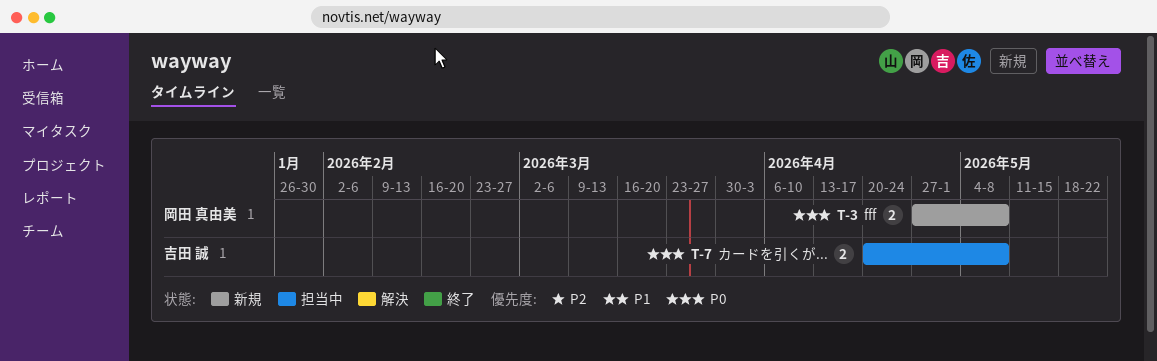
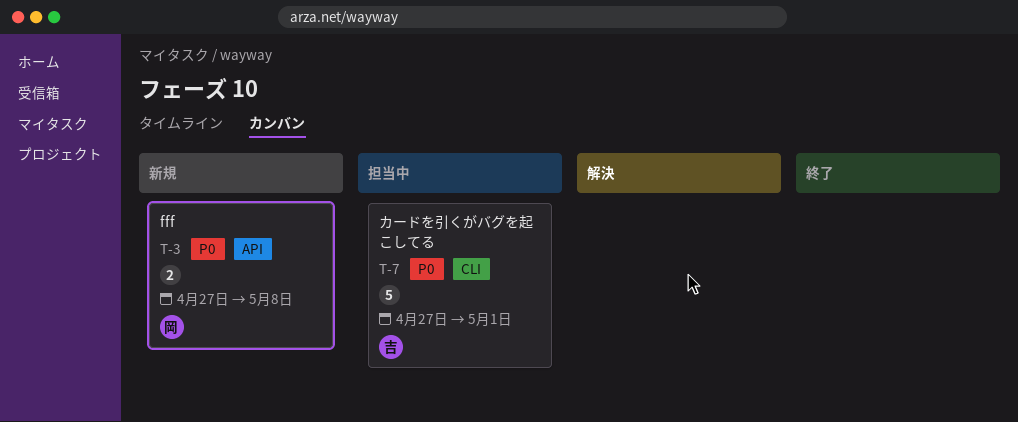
T-7, estimate: 2 -> 5
T-7, start: Apr 20 -> Apr 27
T-7, due: May 8 -> May 1

